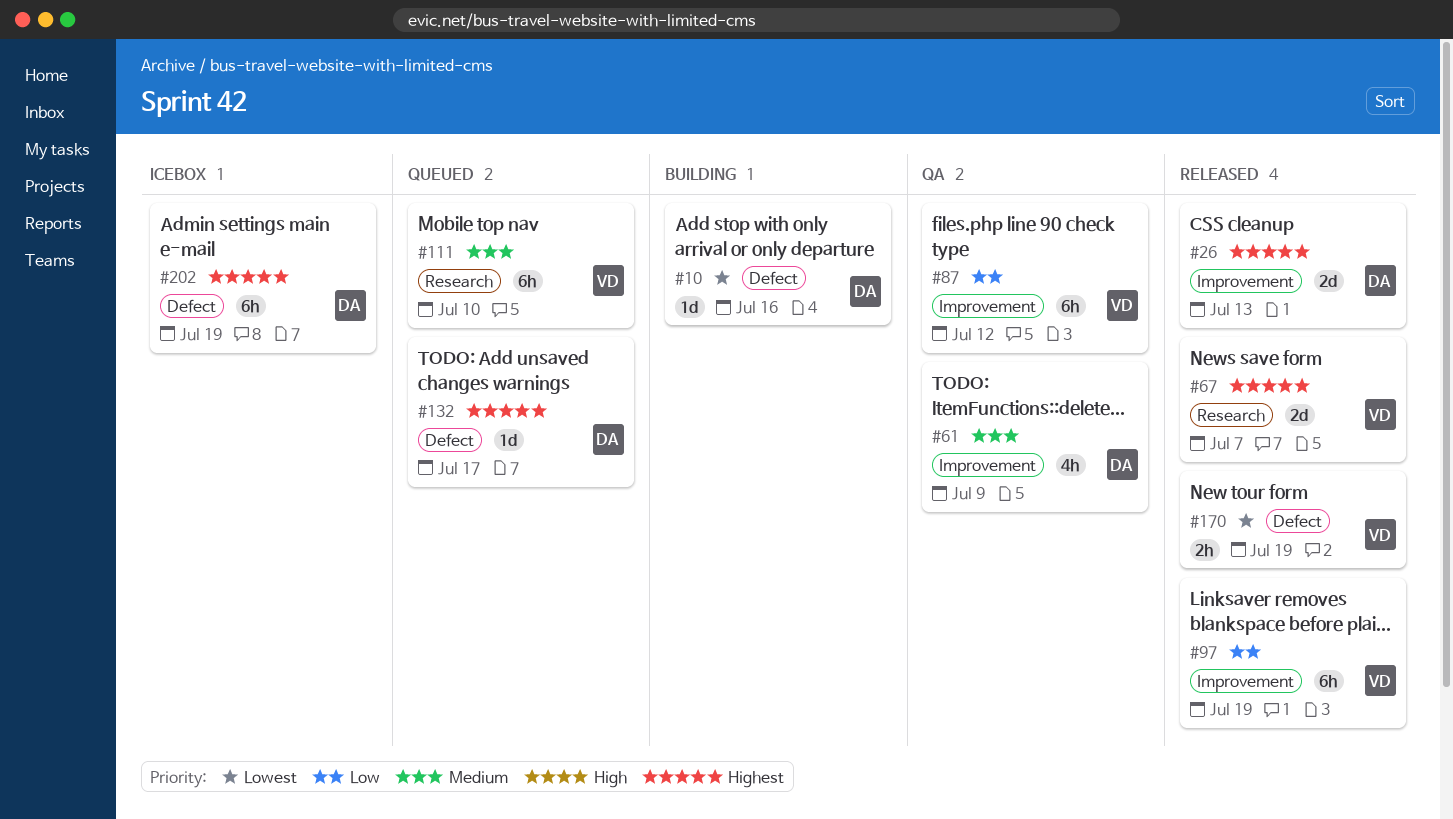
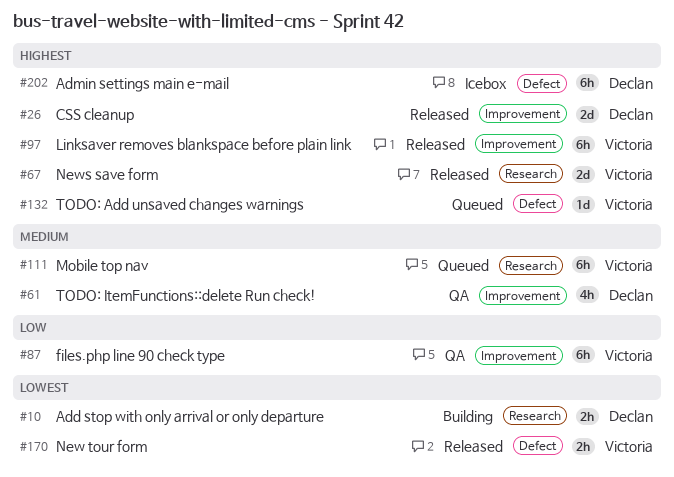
#10, label: Defect -> Research
#10, estimate: 1d -> 2h
#97, priority: Low -> Highest
#132, owner: Declan -> Victoria

